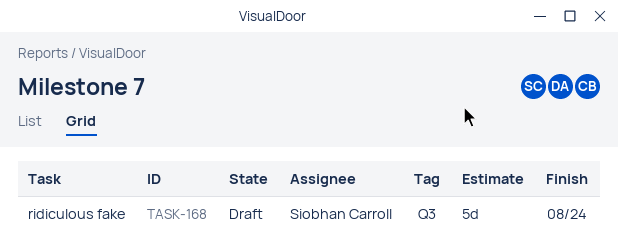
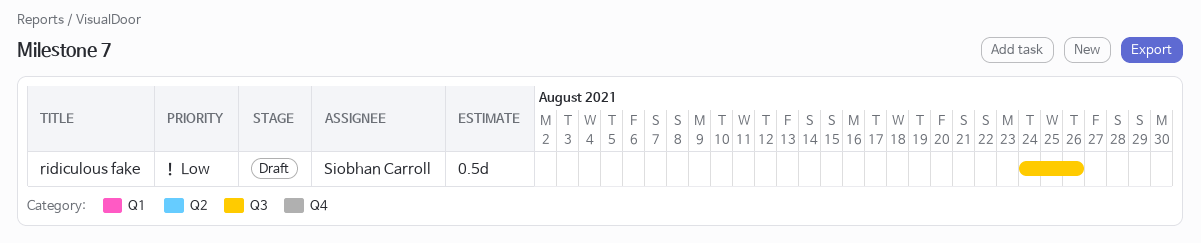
ridiculous fake, estimate: 5d -> 0.5d
ridiculous fake, due: Aug 24 -> Aug 26

